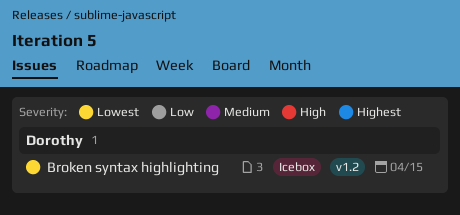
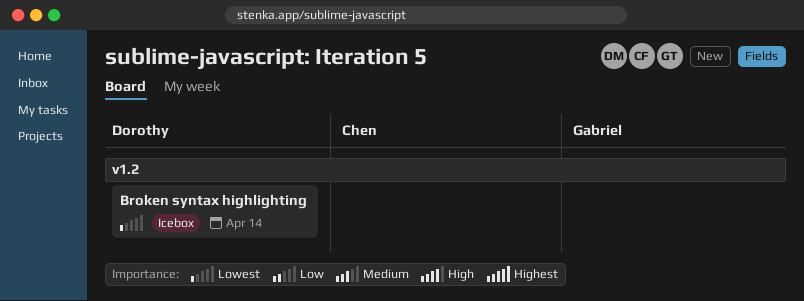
Broken syntax highlighting, due: Apr 15 -> Apr 14

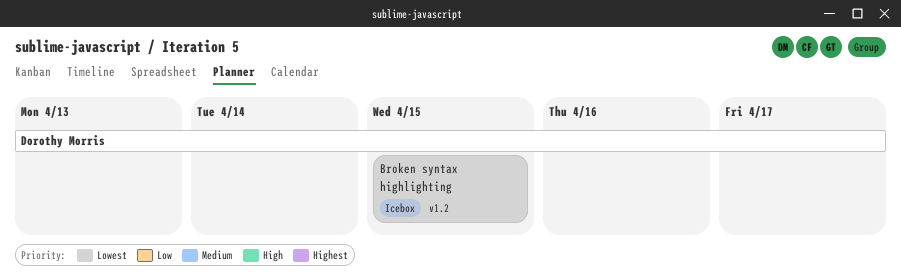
Broken syntax highlighting, due: Apr 14 -> Apr 15

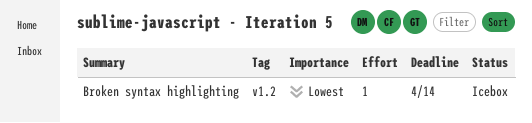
Broken syntax highlighting, due: Apr 15 -> Apr 14

